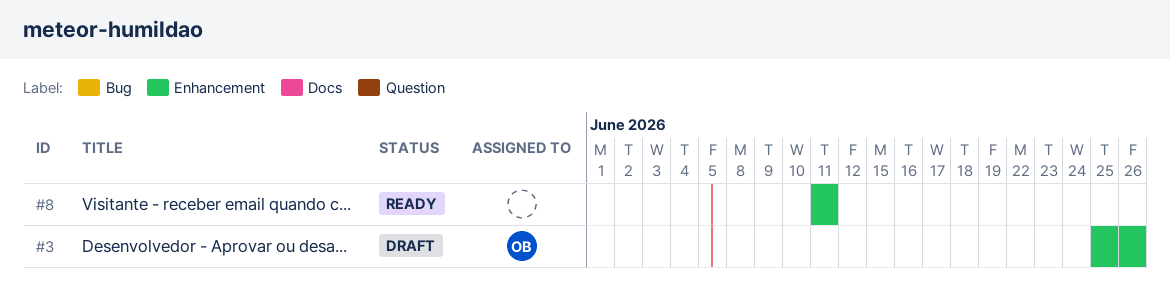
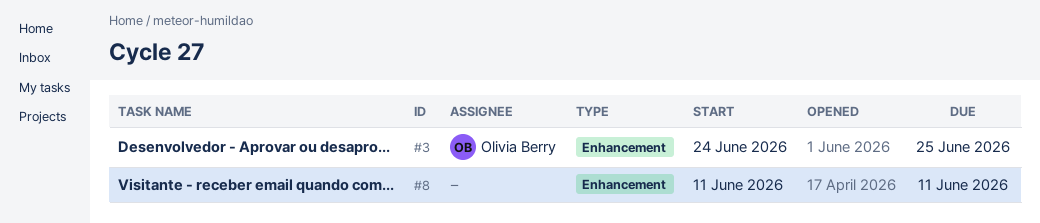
#3, start: Jun 25 -> Jun 24
#3, due: Jun 26 -> Jun 25

